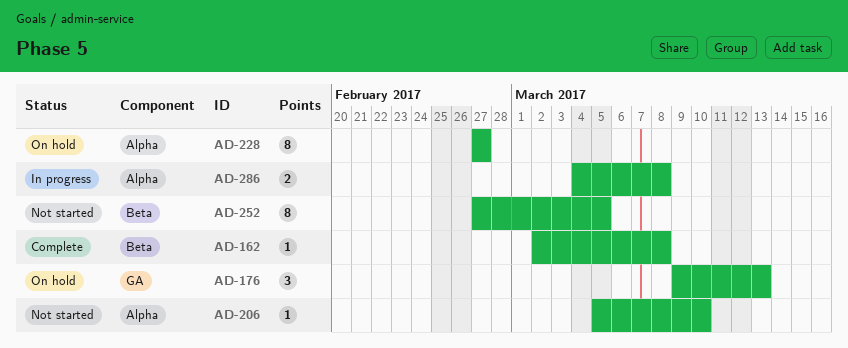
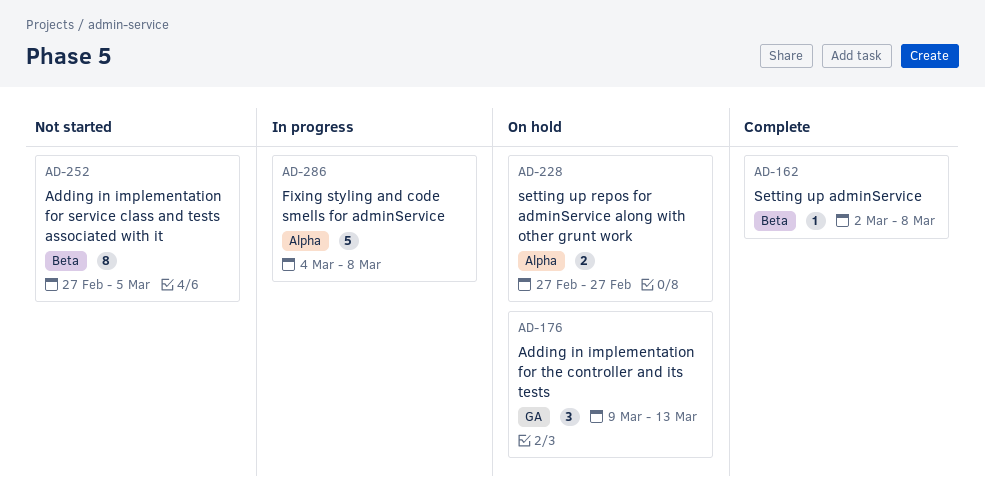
AD-206: present -> none
AD-228, estimate: 8 -> 2
AD-286, estimate: 2 -> 5

